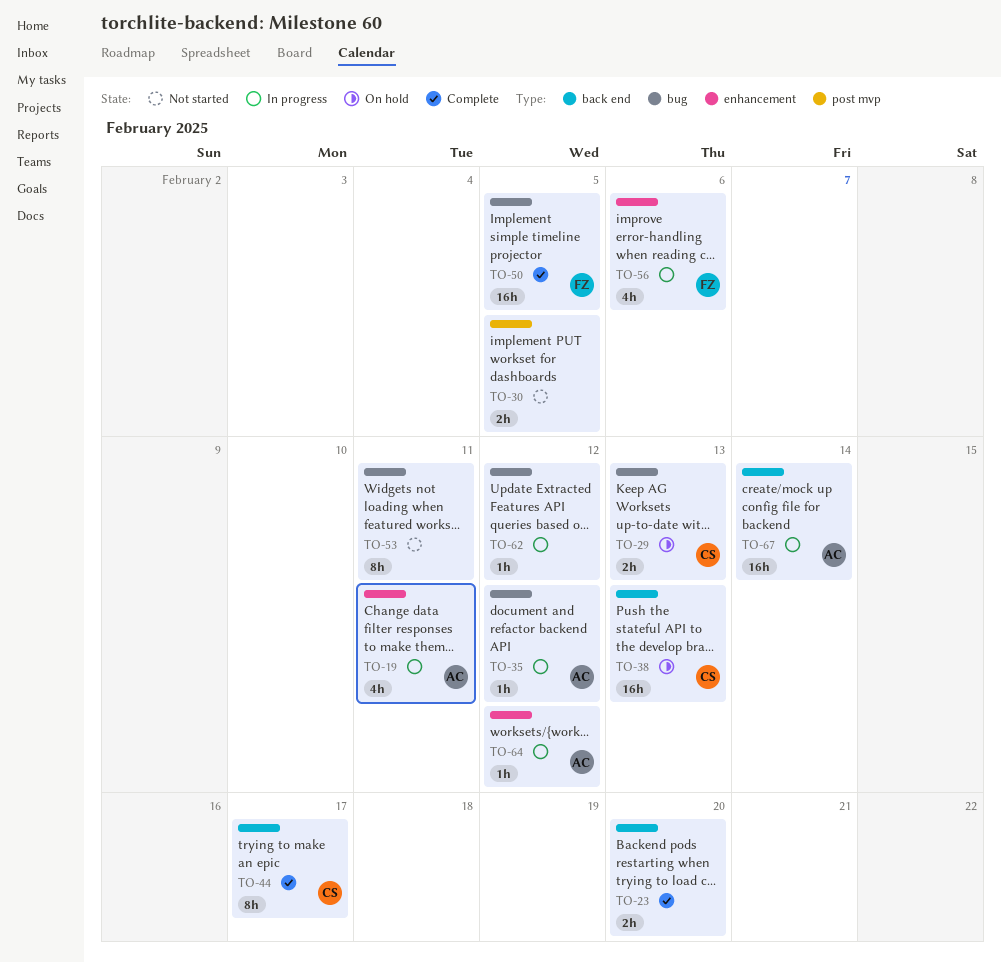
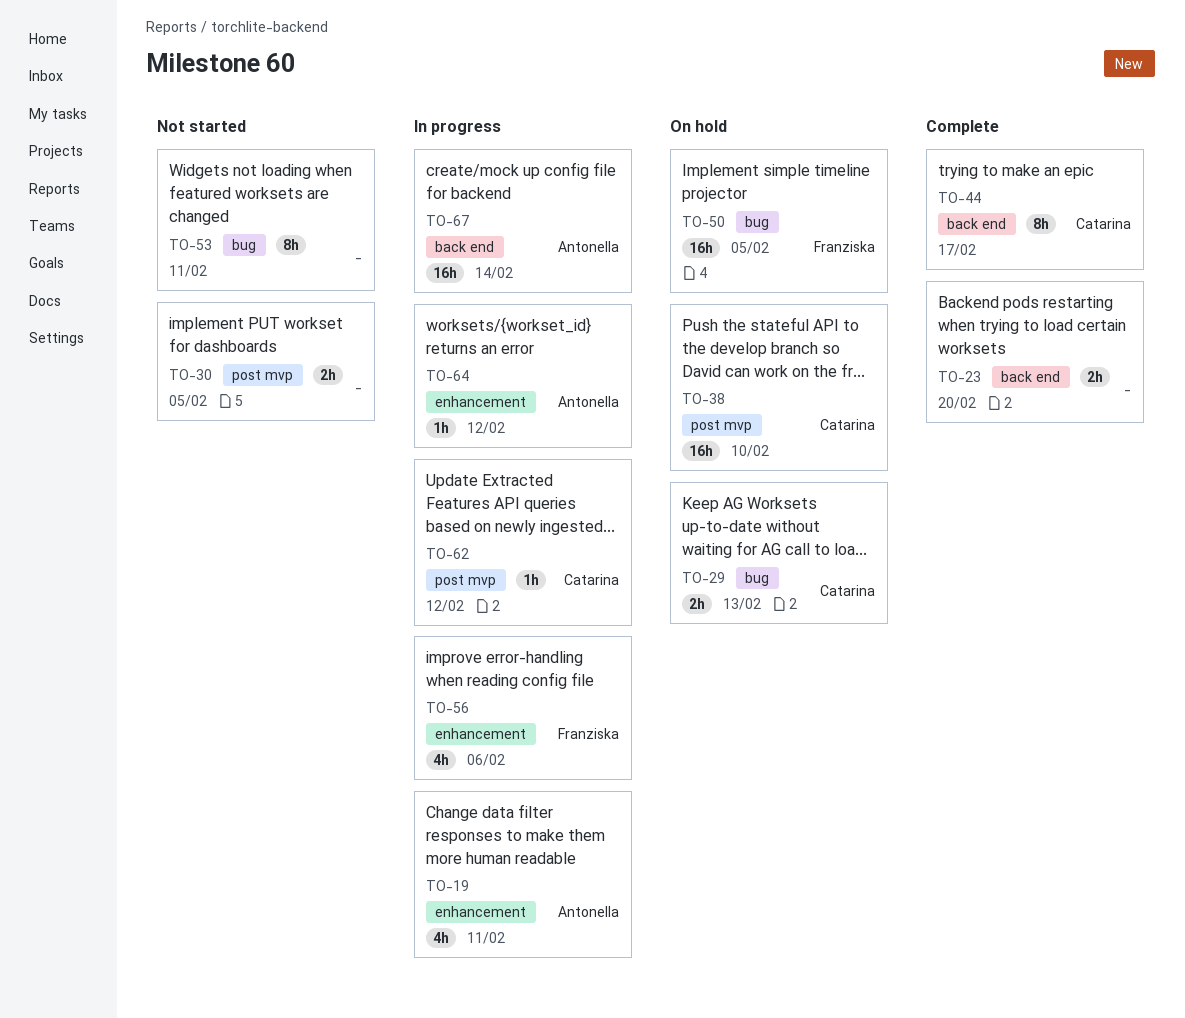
TO-35: present -> none
TO-38, label: back end -> post mvp
TO-38, due: Feb 13 -> Feb 10
TO-50, status: Complete -> On hold
TO-62, owner: none -> Catarina
TO-62, label: bug -> post mvp

